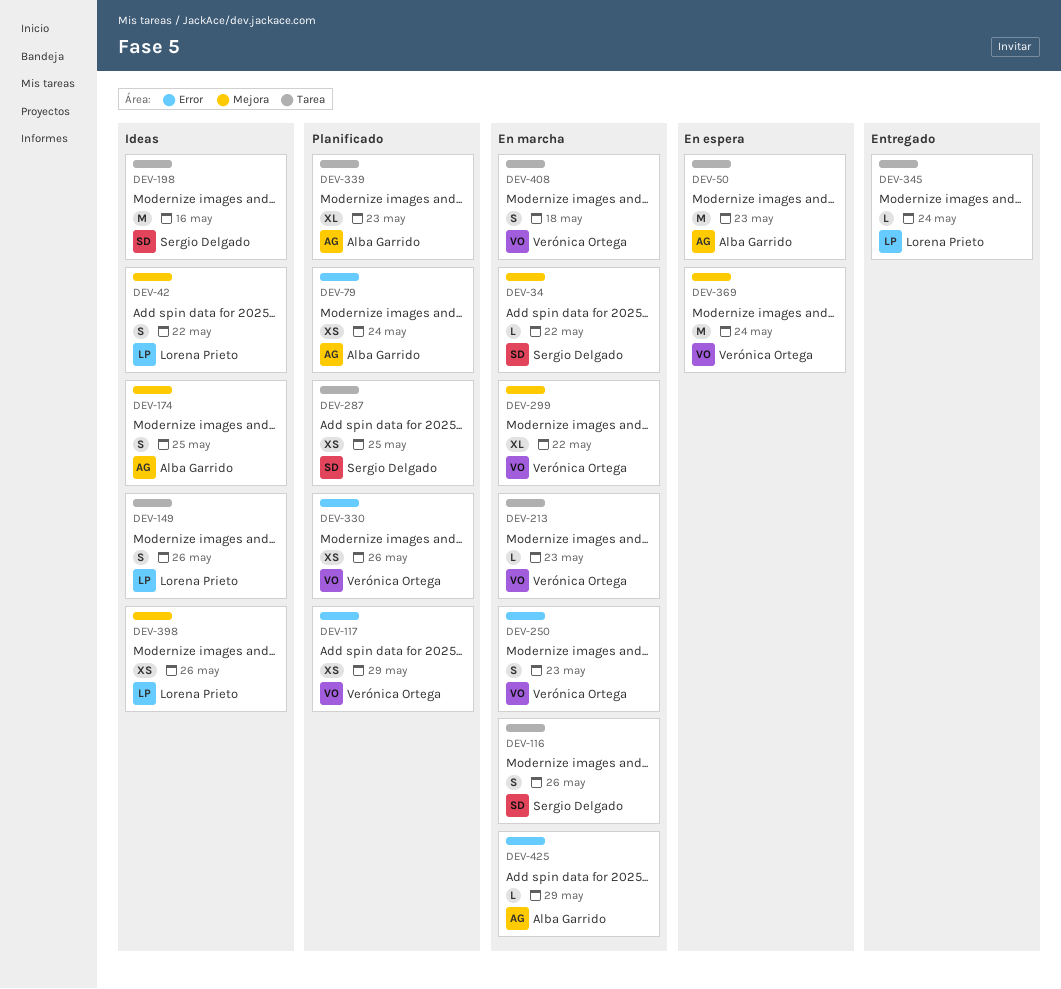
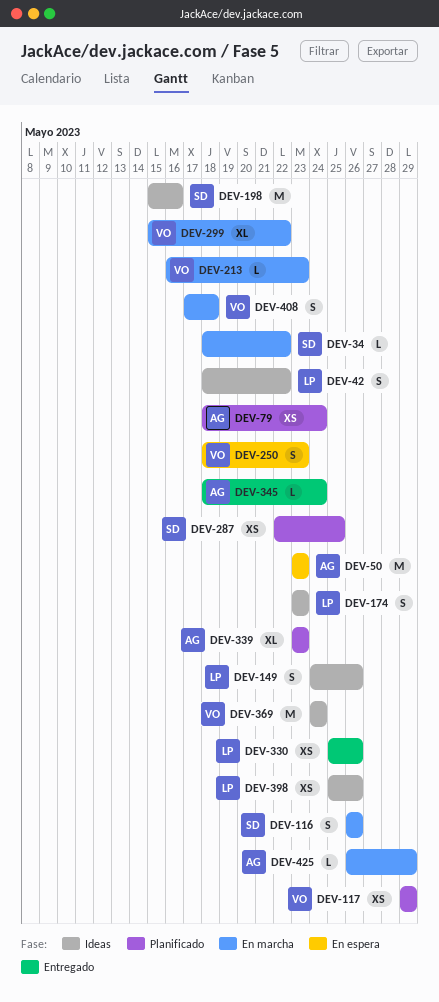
DEV-174, owner: Alba Garrido -> Lorena Prieto
DEV-174, due: May 25 -> May 23
DEV-250, status: En marcha -> En espera
DEV-330, status: Planificado -> Entregado
DEV-330, owner: Verónica Ortega -> Lorena Prieto
DEV-345, owner: Lorena Prieto -> Alba Garrido
DEV-369, status: En espera -> Ideas

